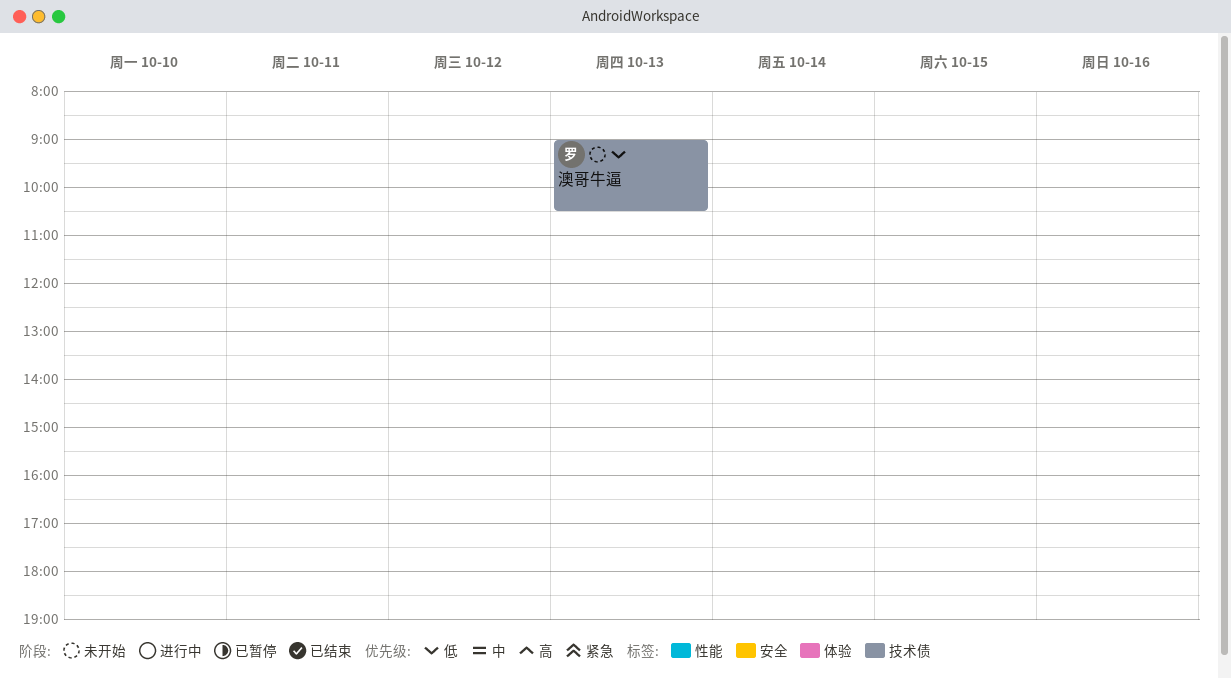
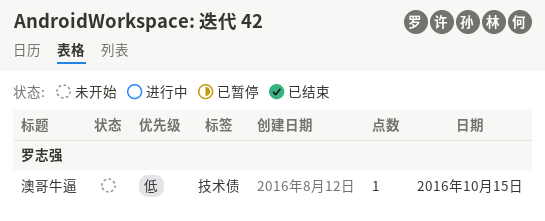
澳哥牛逼, day: Oct 13 -> Oct 15

